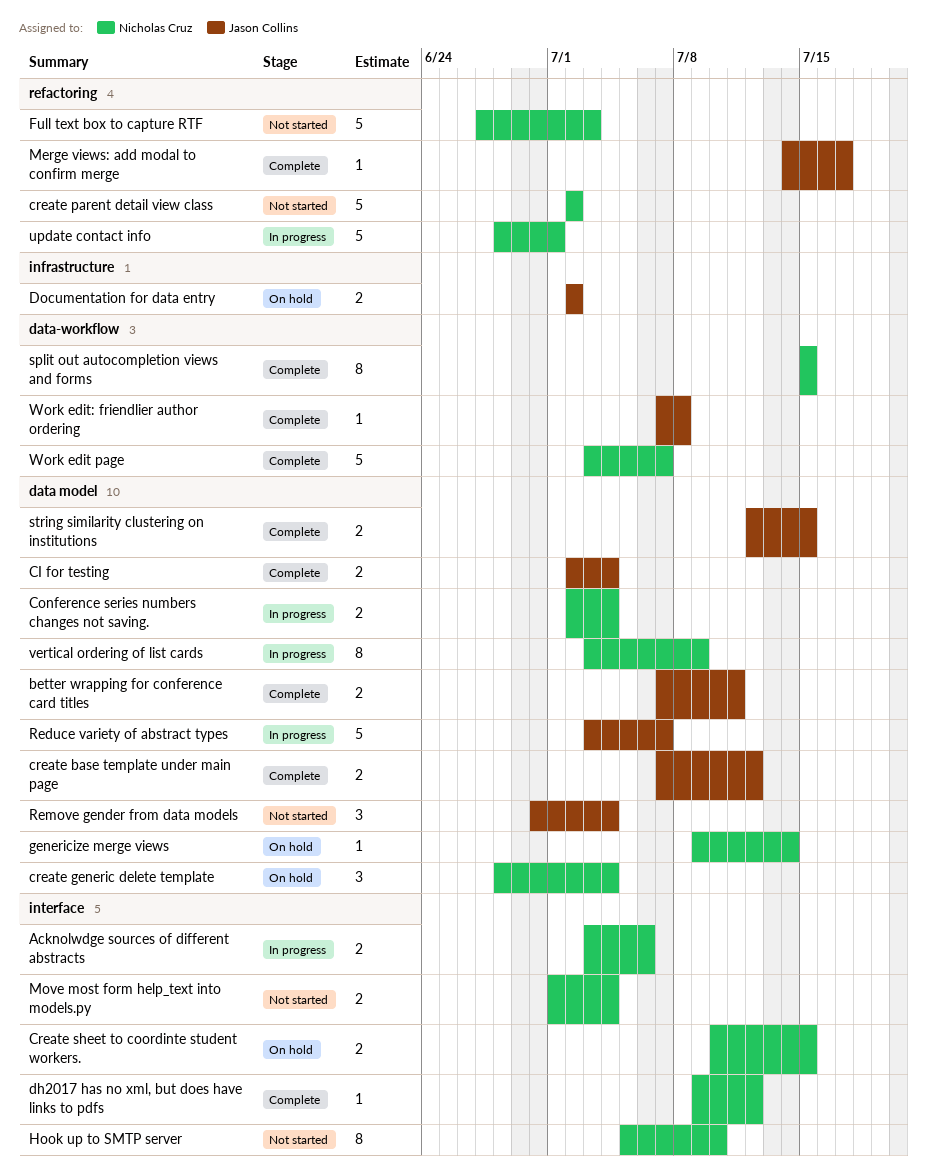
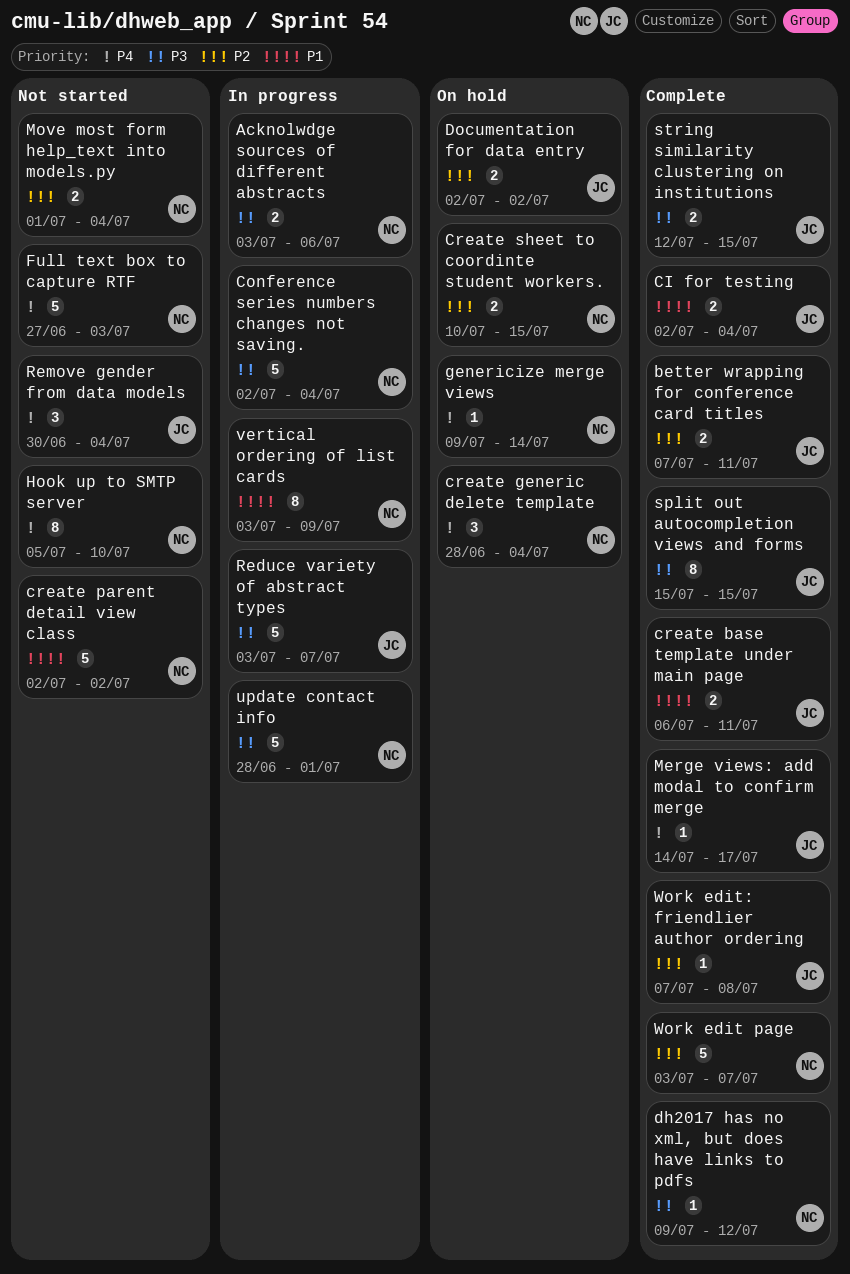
Conference series numbers changes not saving., estimate: 2 -> 5
create base template under main page, start: Jul 7 -> Jul 6
create base template under main page, due: Jul 12 -> Jul 11
split out autocompletion views and forms, owner: Nicholas Cruz -> Jason Collins

